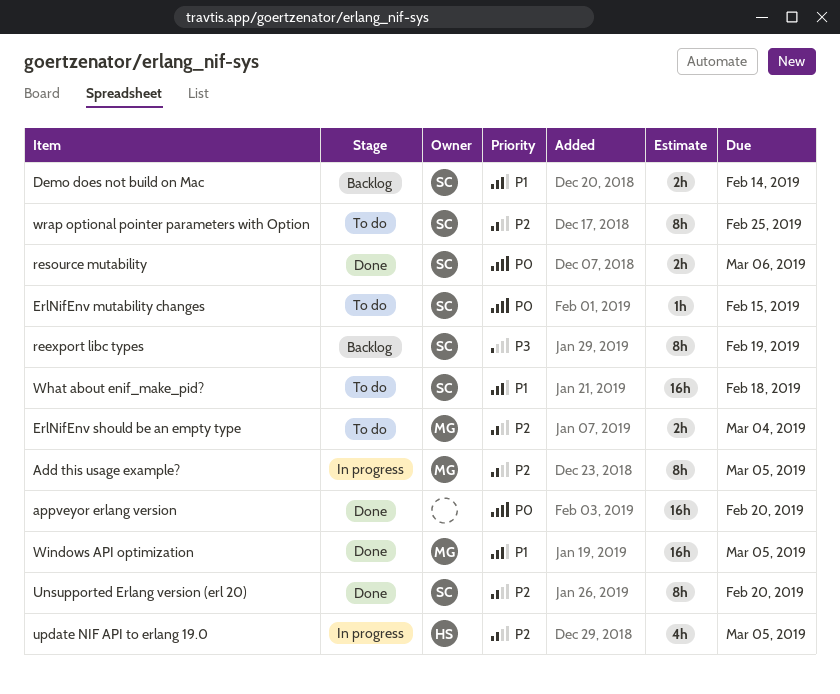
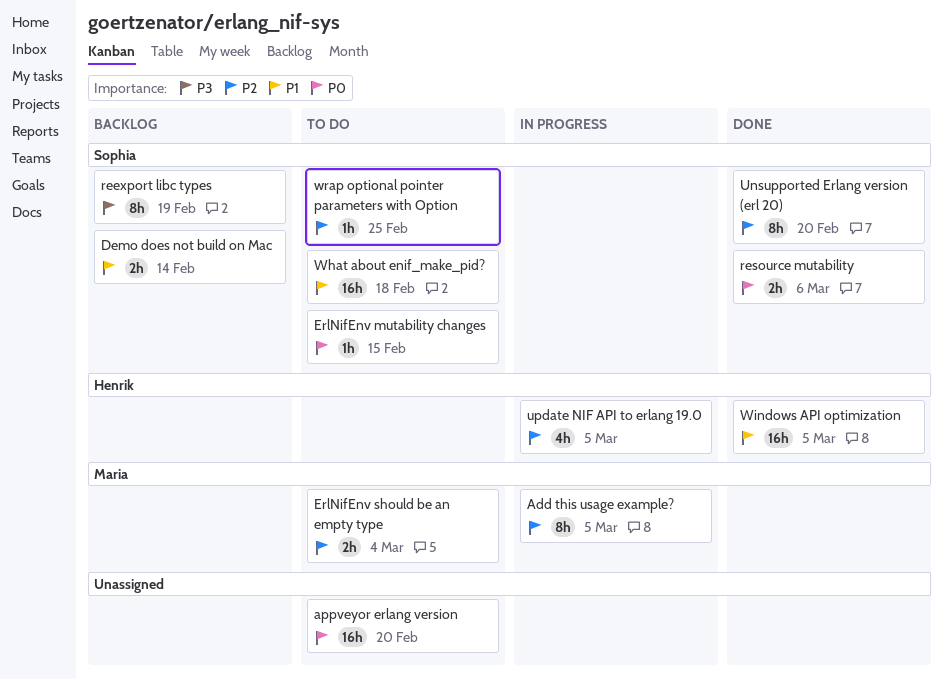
appveyor erlang version, status: Done -> To do
Windows API optimization, owner: Maria -> Henrik
wrap optional pointer parameters with Option, estimate: 8h -> 1h

